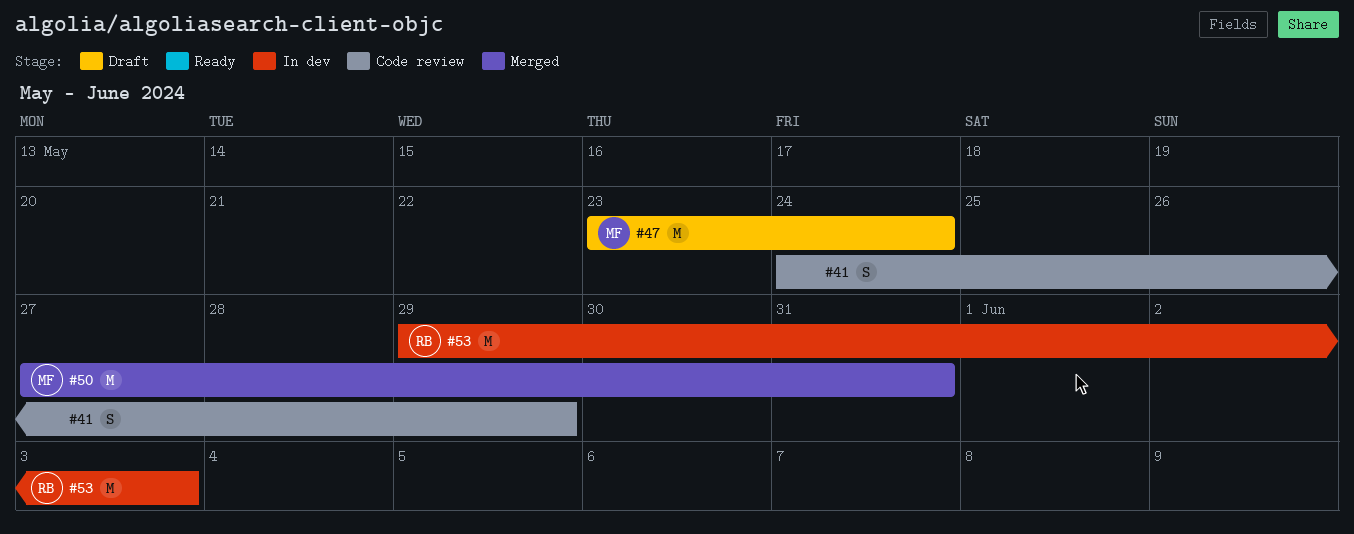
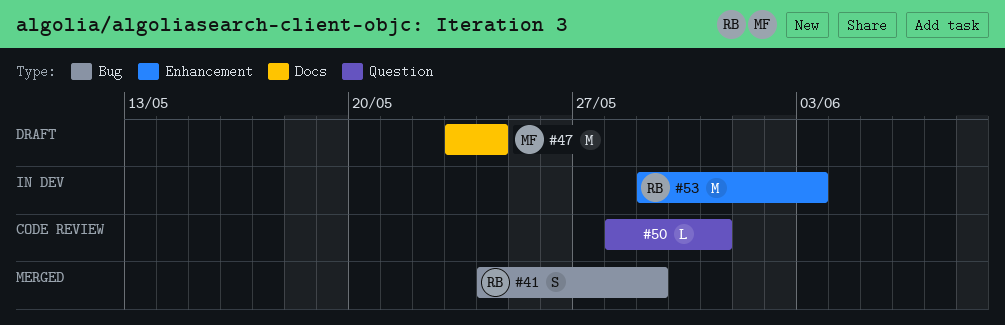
#41, status: Code review -> Merged
#41, owner: none -> RB
#50, status: Merged -> Code review
#50, owner: MF -> none
#50, estimate: M -> L
#50, start: May 27 -> May 28

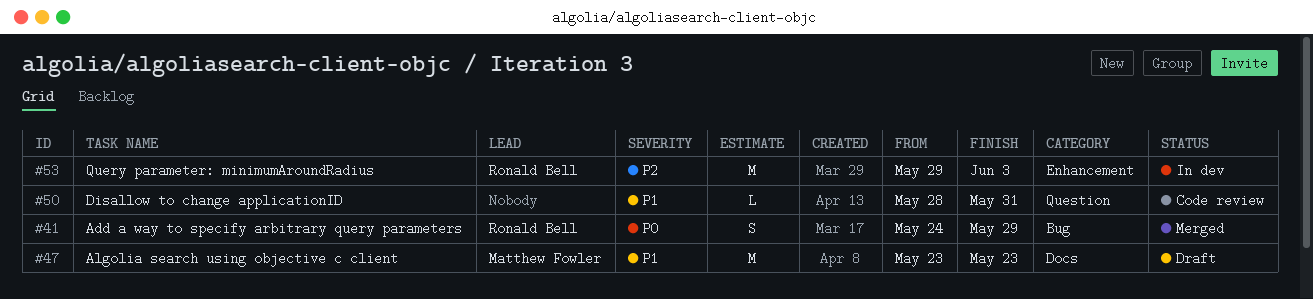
#47, due: May 24 -> May 23

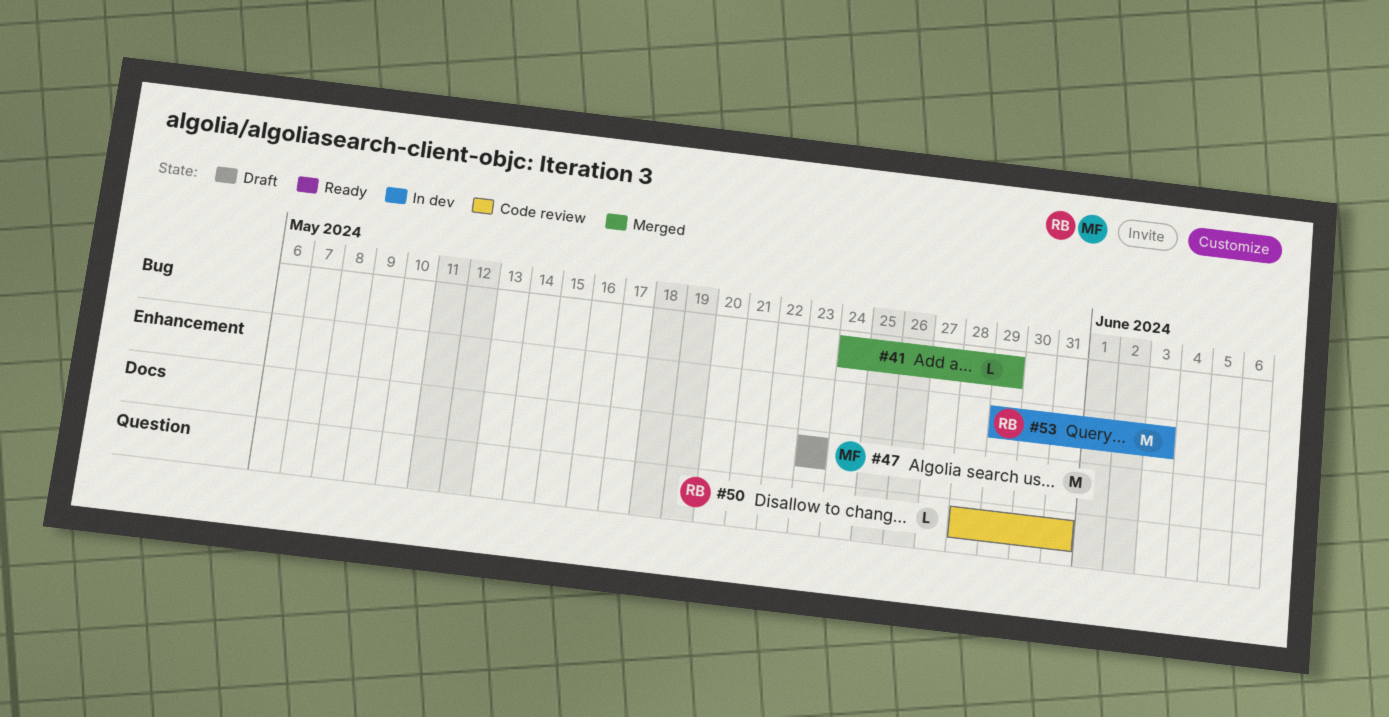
#41, owner: Ronald Bell -> none
#41, estimate: S -> L
#50, owner: none -> Ronald Bell

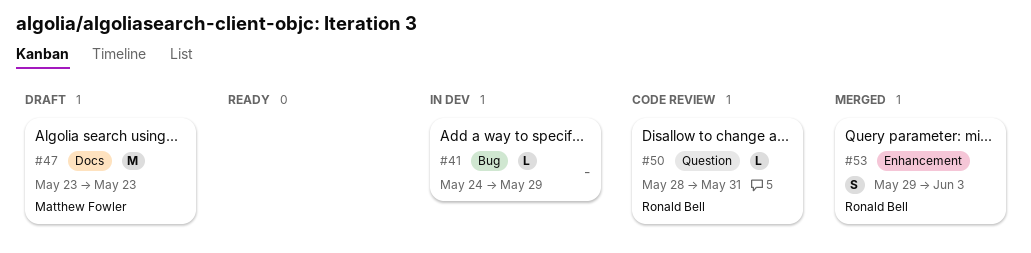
#41, status: Merged -> In dev
#53, status: In dev -> Merged
#53, estimate: M -> S

